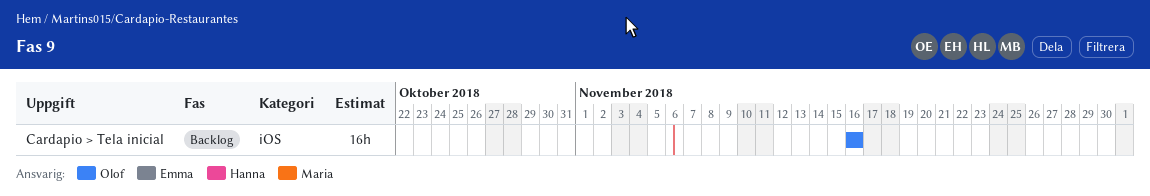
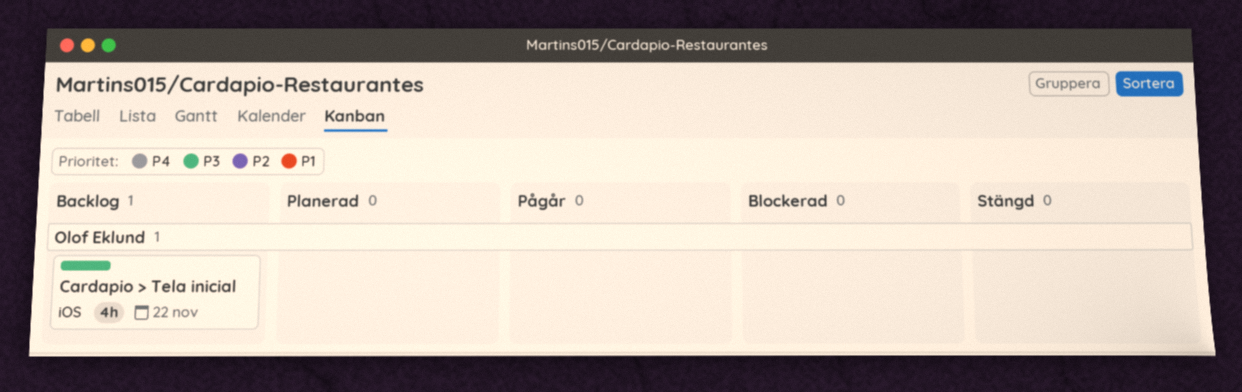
Cardapio > Tela inicial, estimate: 16h -> 4h
Cardapio > Tela inicial, due: Nov 16 -> Nov 22

